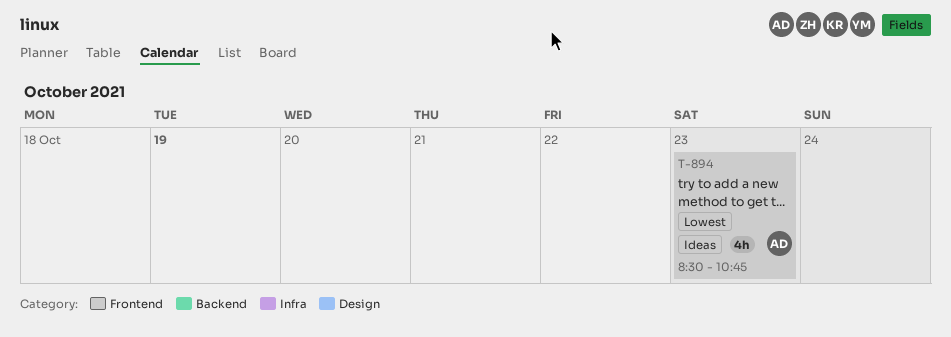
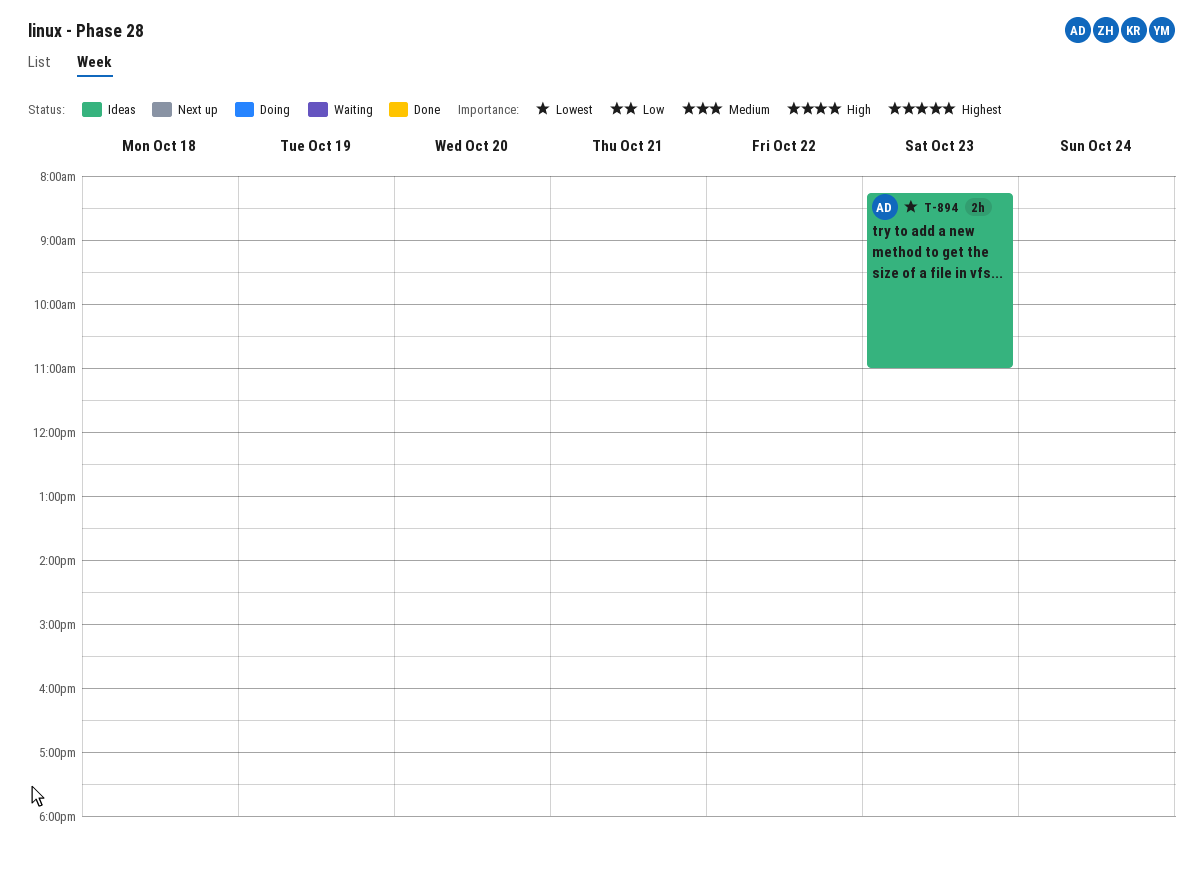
T-894, estimate: 4h -> 2h
T-894, begins: 08:30 -> 08:15
T-894, ends: 10:45 -> 11:00

